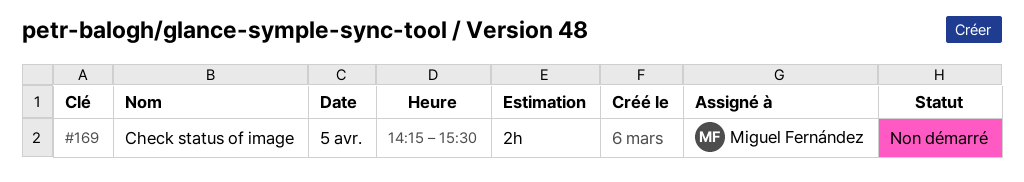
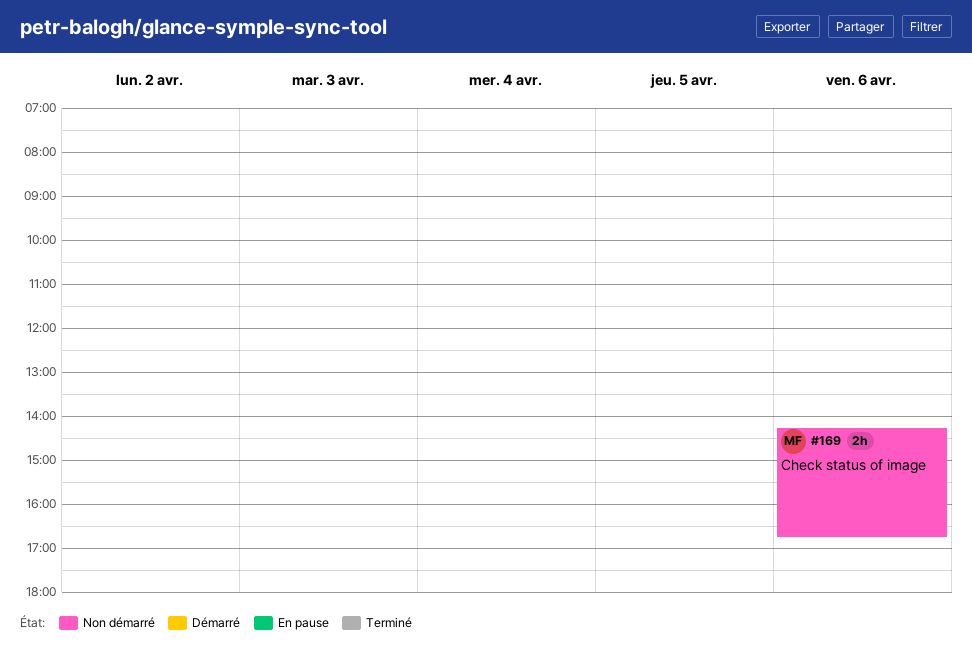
#169, day: Apr 5 -> Apr 6
#169, ends: 15:30 -> 16:45

